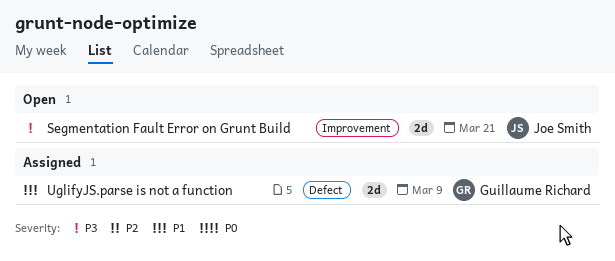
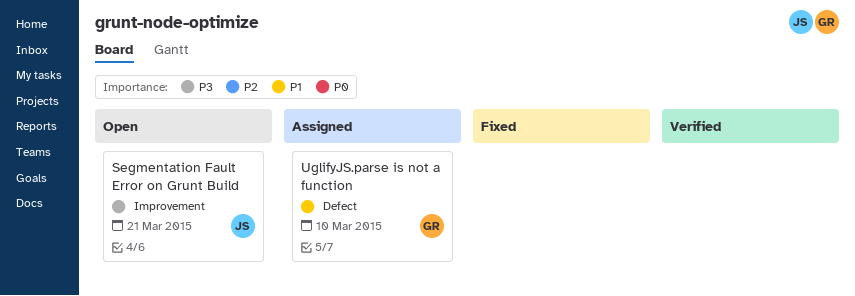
UglifyJS.parse is not a function, due: Mar 9 -> Mar 10

